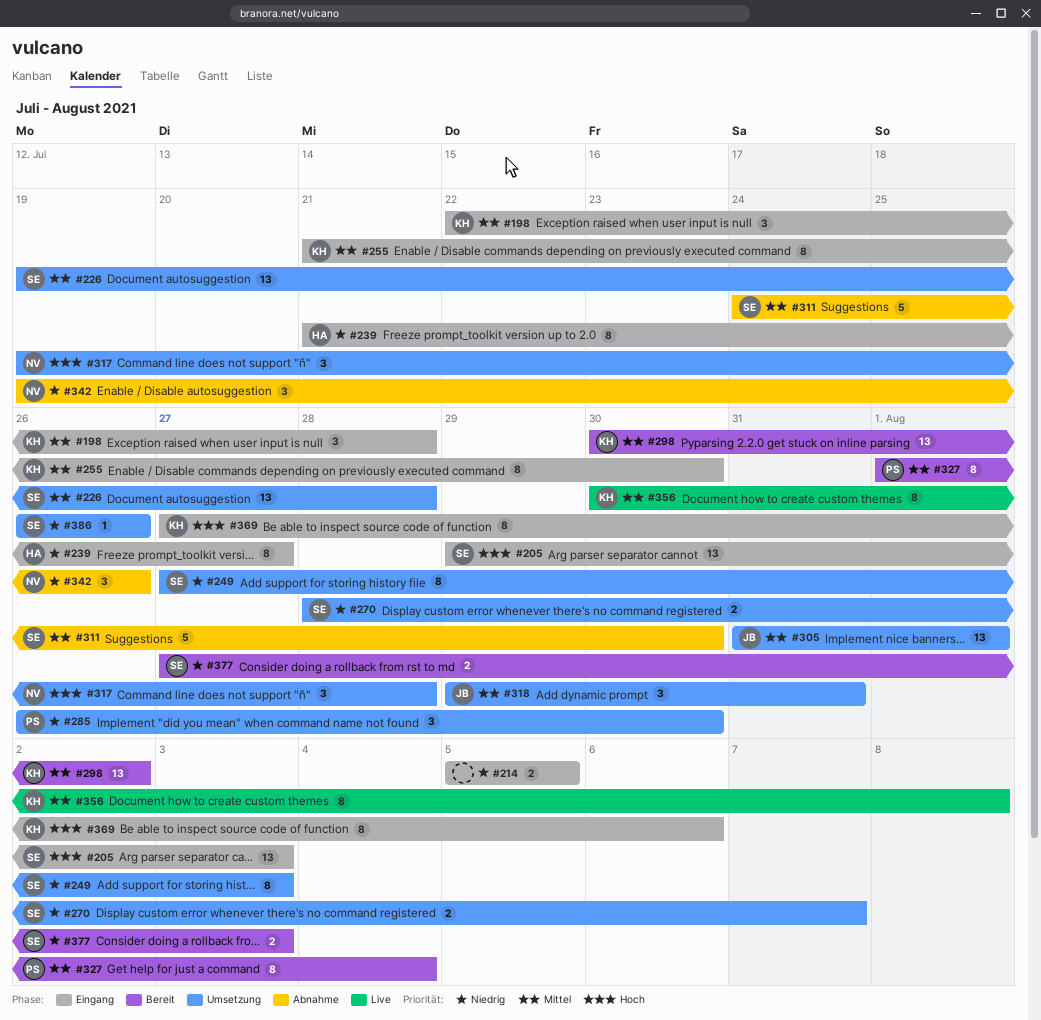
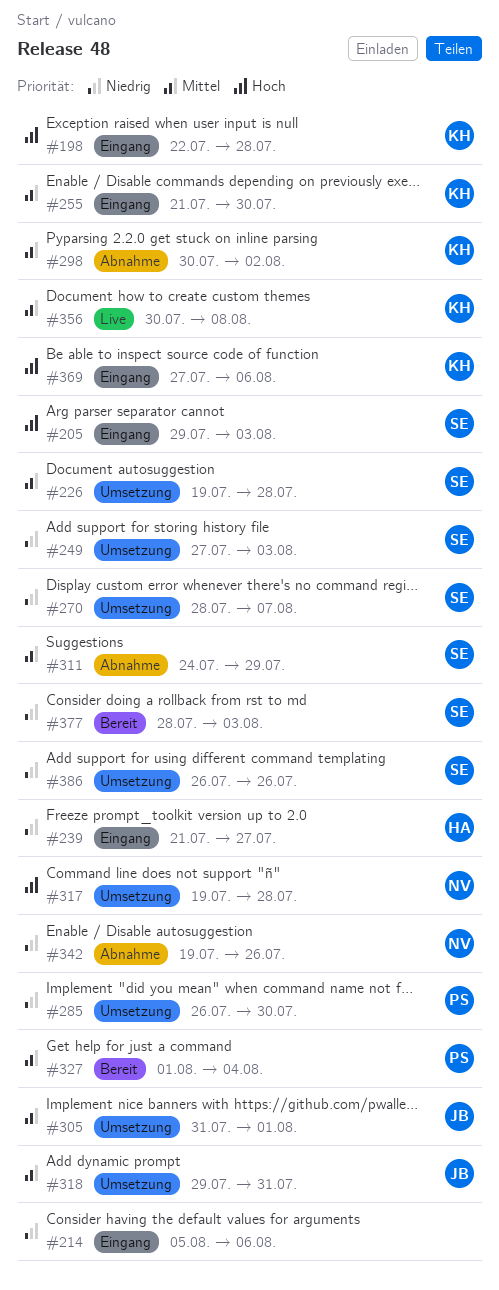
#198, priority: Mittel -> Hoch
#214, due: Aug 5 -> Aug 6
#298, status: Bereit -> Abnahme
#311, due: Jul 30 -> Jul 29
#377, start: Jul 27 -> Jul 28

